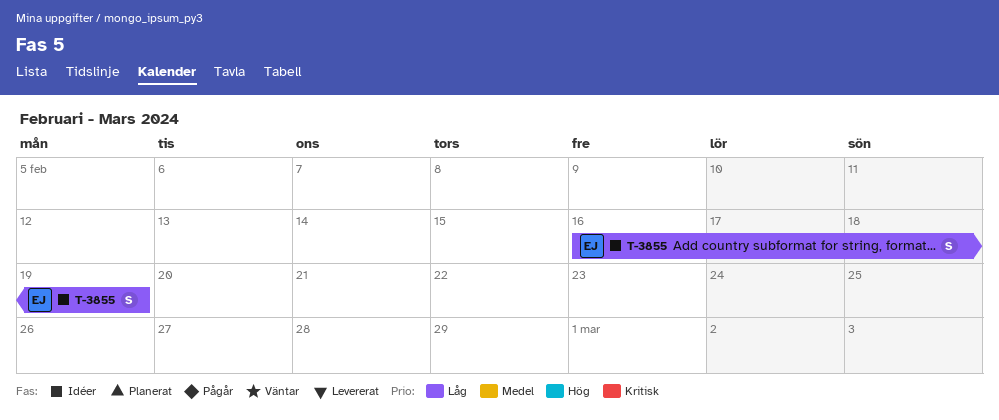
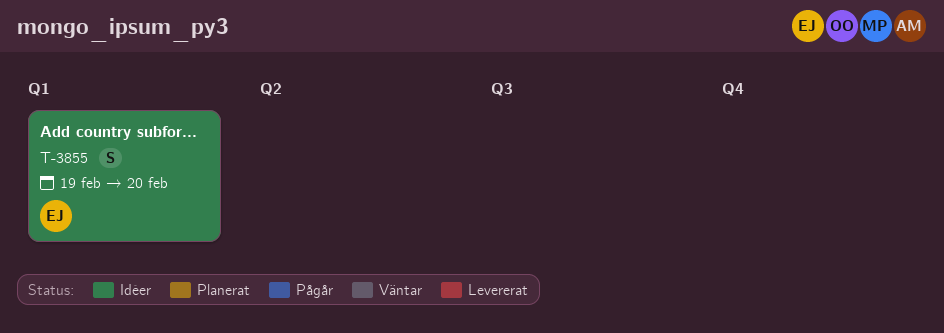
T-3855, start: Feb 16 -> Feb 19
T-3855, due: Feb 19 -> Feb 20

